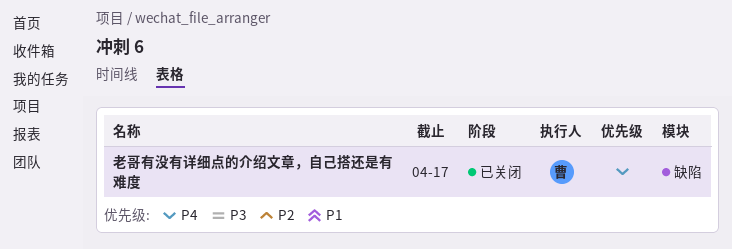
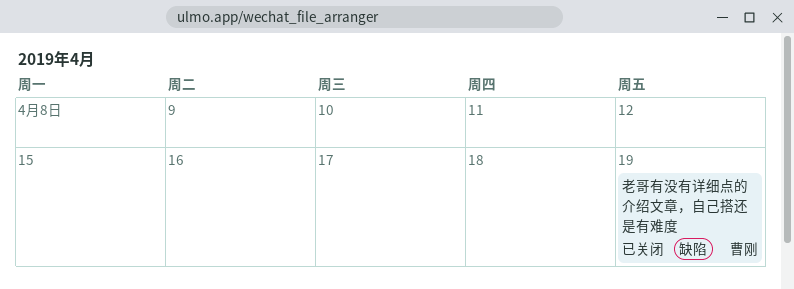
老哥有没有详细点的介绍文章，自己搭还是有难度, due: Apr 17 -> Apr 19

